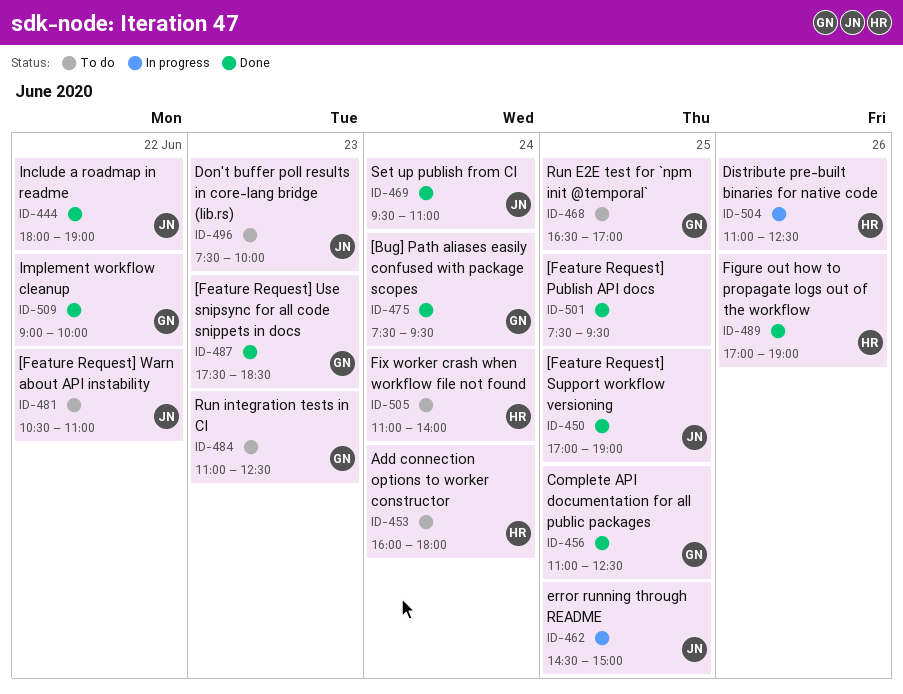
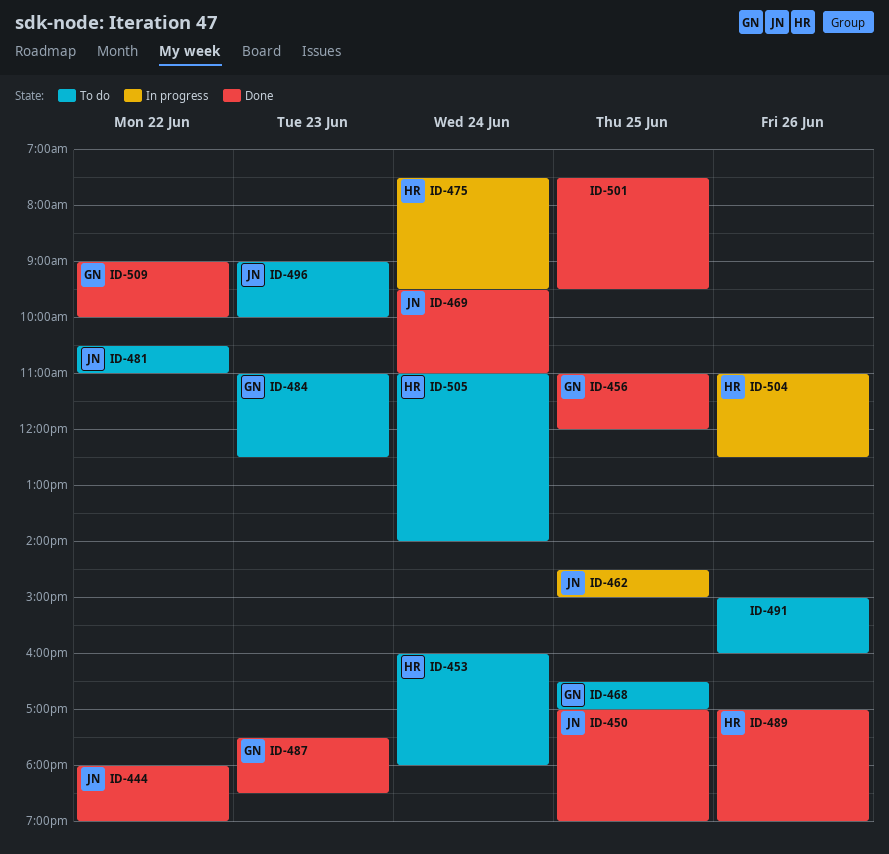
ID-456, ends: 12:30 -> 12:00
ID-475, status: Done -> In progress
ID-475, owner: GN -> HR
ID-491: none -> present
ID-496, begins: 07:30 -> 09:00

